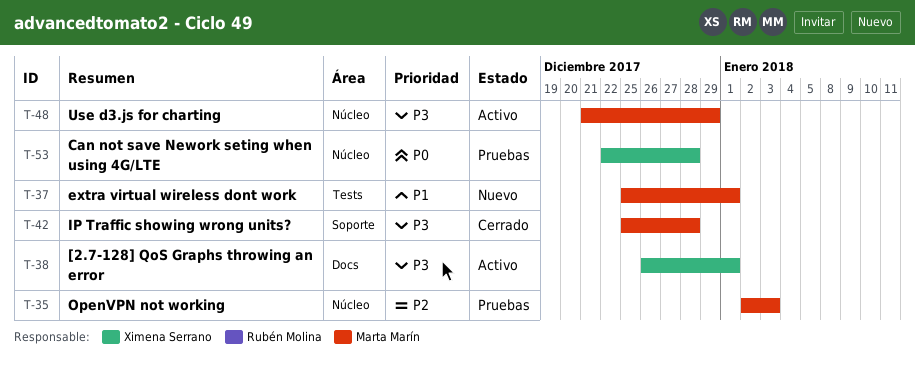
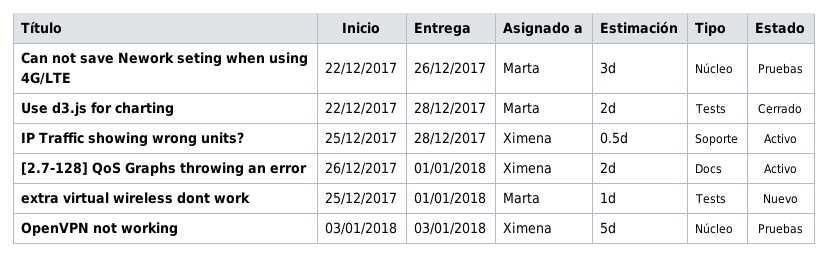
Can not save Nework seting when using 4G/LTE, owner: Ximena Serrano -> Marta Marín
Can not save Nework seting when using 4G/LTE, due: Dec 28 -> Dec 26
IP Traffic showing wrong units?, status: Cerrado -> Activo
IP Traffic showing wrong units?, owner: Marta Marín -> Ximena Serrano
OpenVPN not working, owner: Marta Marín -> Ximena Serrano
OpenVPN not working, start: Jan 2 -> Jan 3
Use d3.js for charting, status: Activo -> Cerrado
Use d3.js for charting, label: Núcleo -> Tests
Use d3.js for charting, start: Dec 21 -> Dec 22
Use d3.js for charting, due: Dec 29 -> Dec 28

